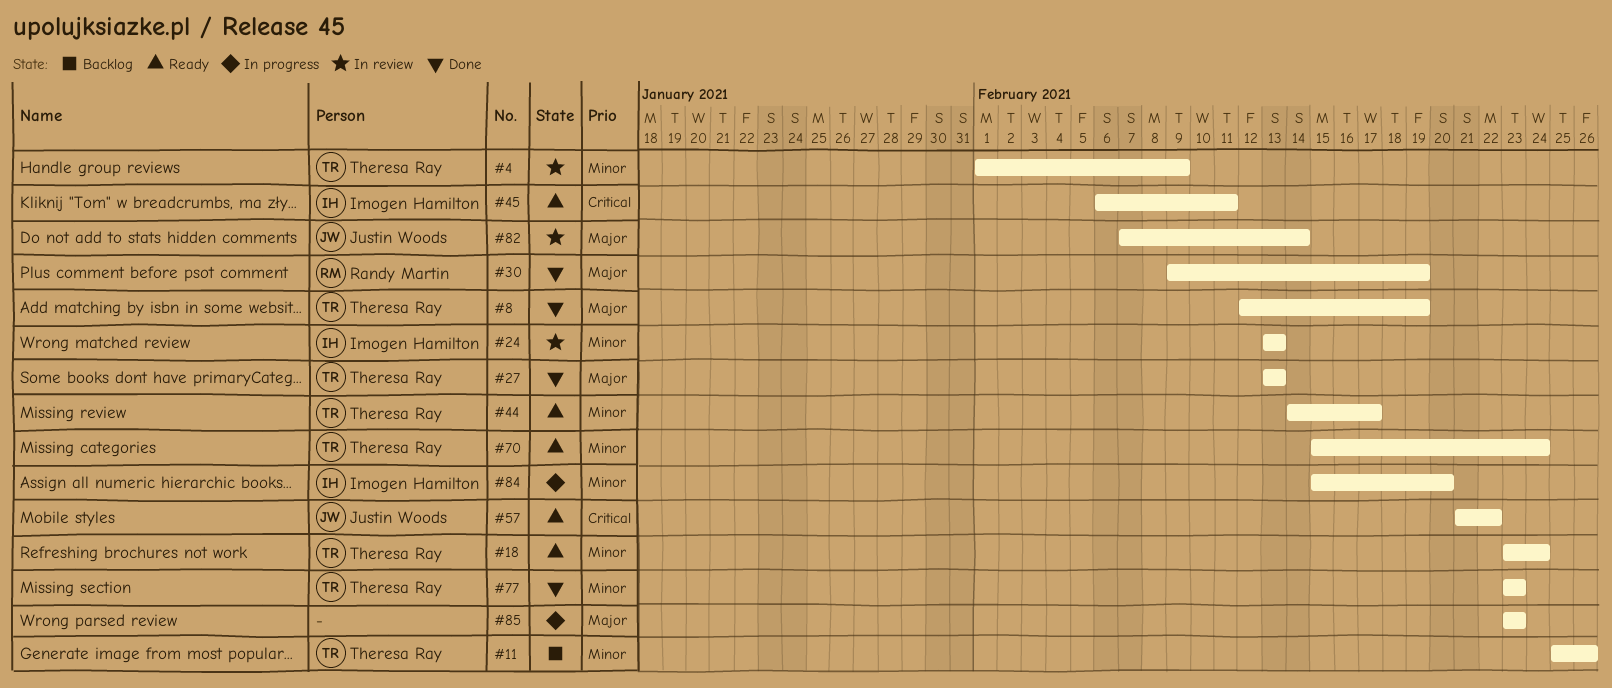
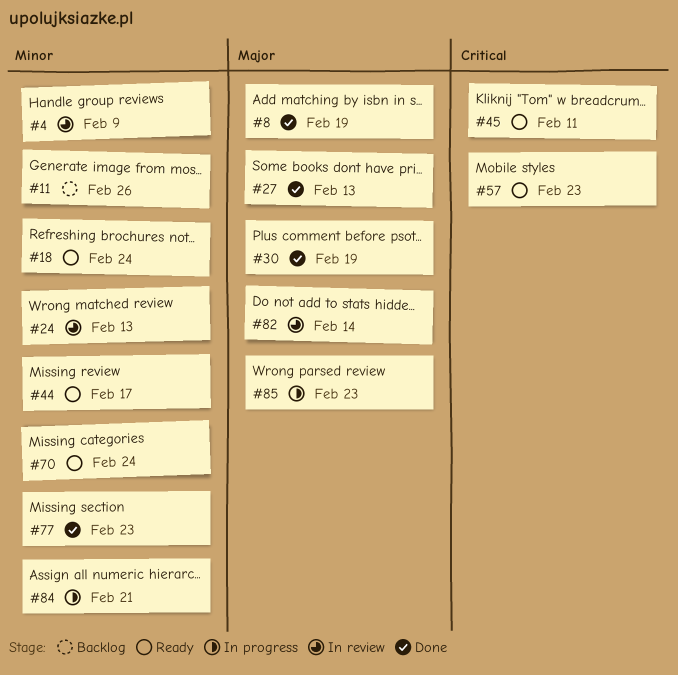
#57, due: Feb 22 -> Feb 23
#84, due: Feb 20 -> Feb 21

